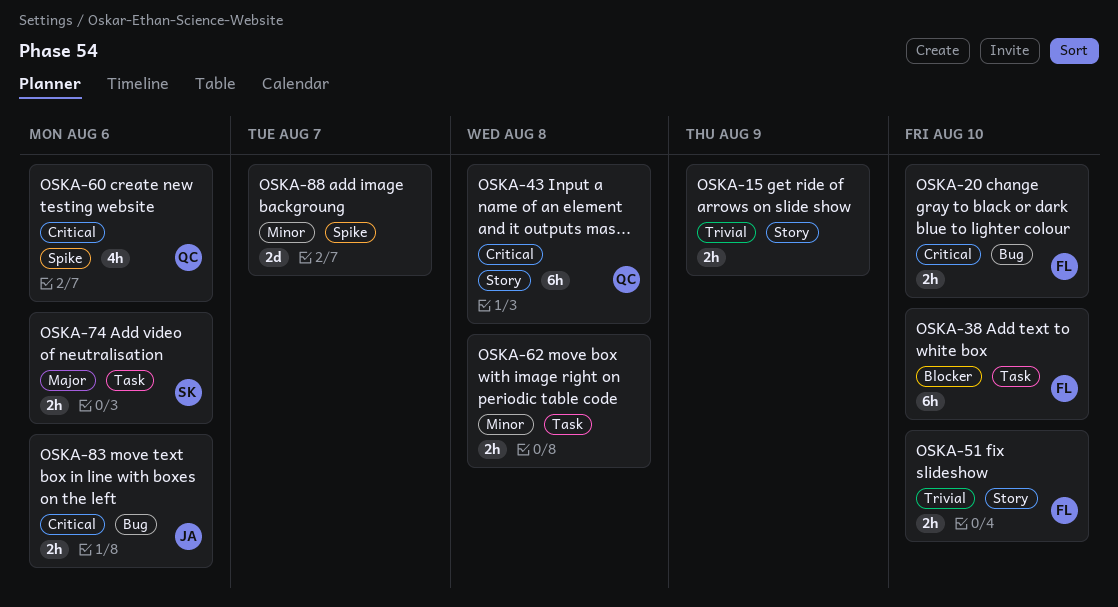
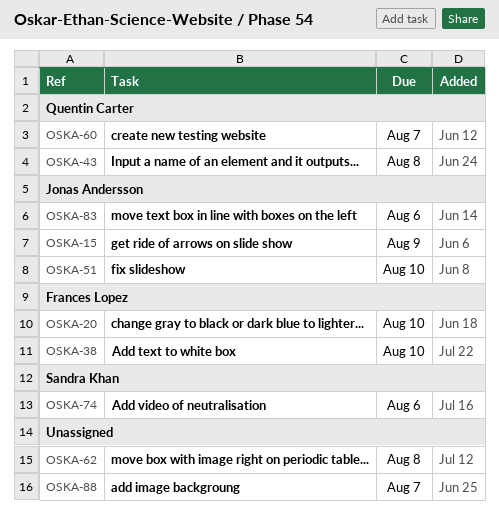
OSKA-15, owner: none -> Jonas Andersson
OSKA-51, owner: Frances Lopez -> Jonas Andersson
OSKA-60, due: Aug 6 -> Aug 7

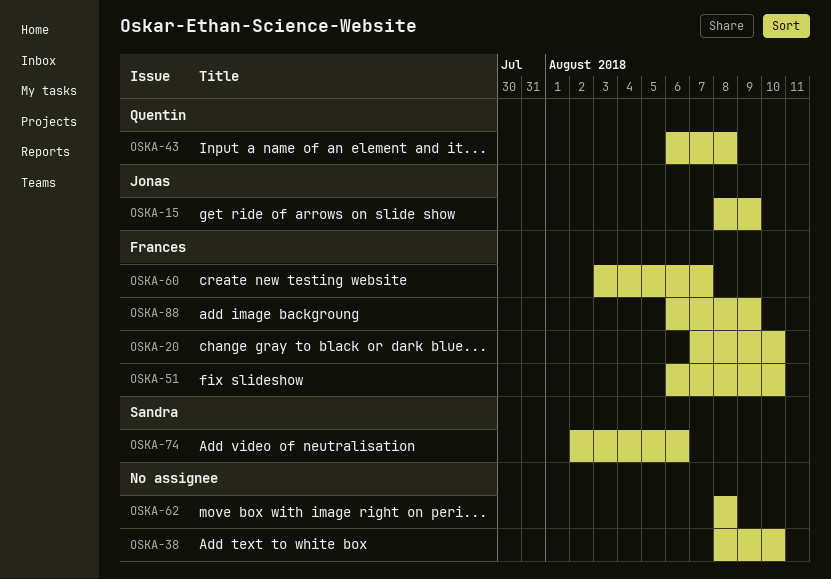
OSKA-38, owner: Frances Lopez -> none
OSKA-51, owner: Jonas Andersson -> Frances Lopez
OSKA-60, owner: Quentin Carter -> Frances Lopez
OSKA-83: present -> none
OSKA-88, owner: none -> Frances Lopez
OSKA-88, due: Aug 7 -> Aug 9

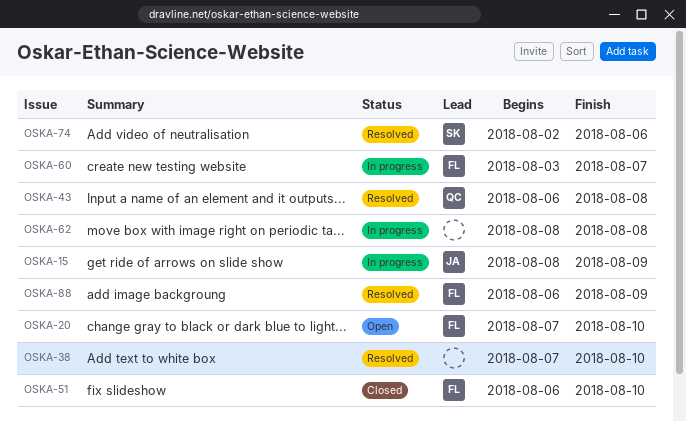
OSKA-38, start: Aug 8 -> Aug 7

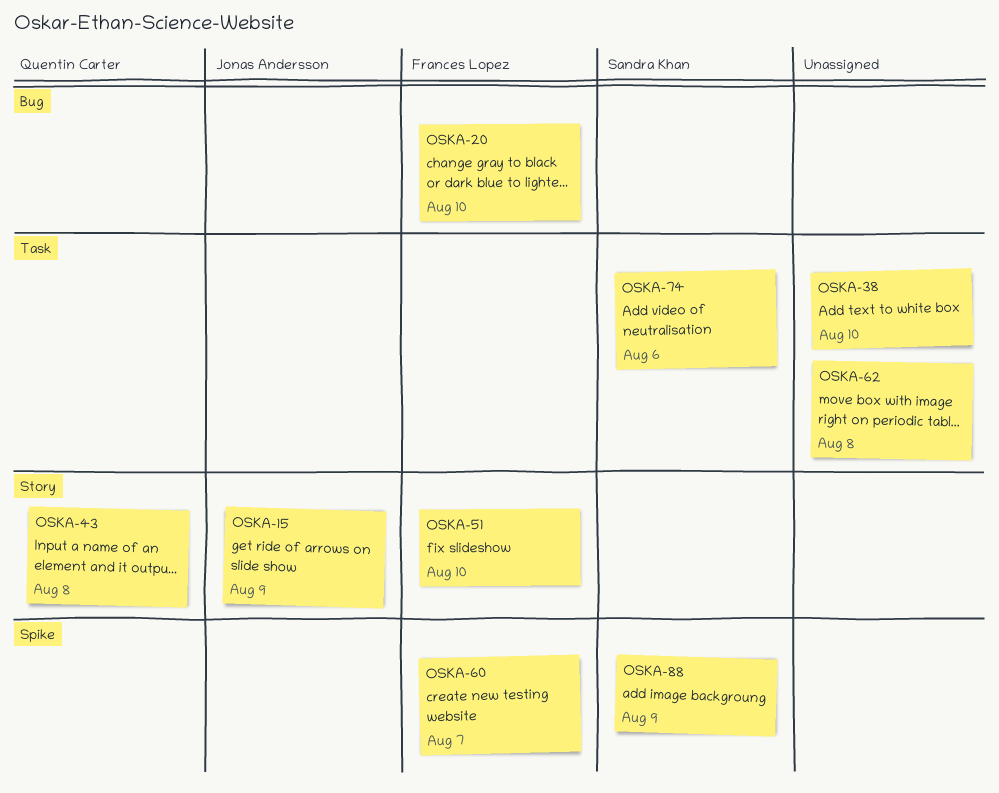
OSKA-88, owner: Frances Lopez -> Sandra Khan

